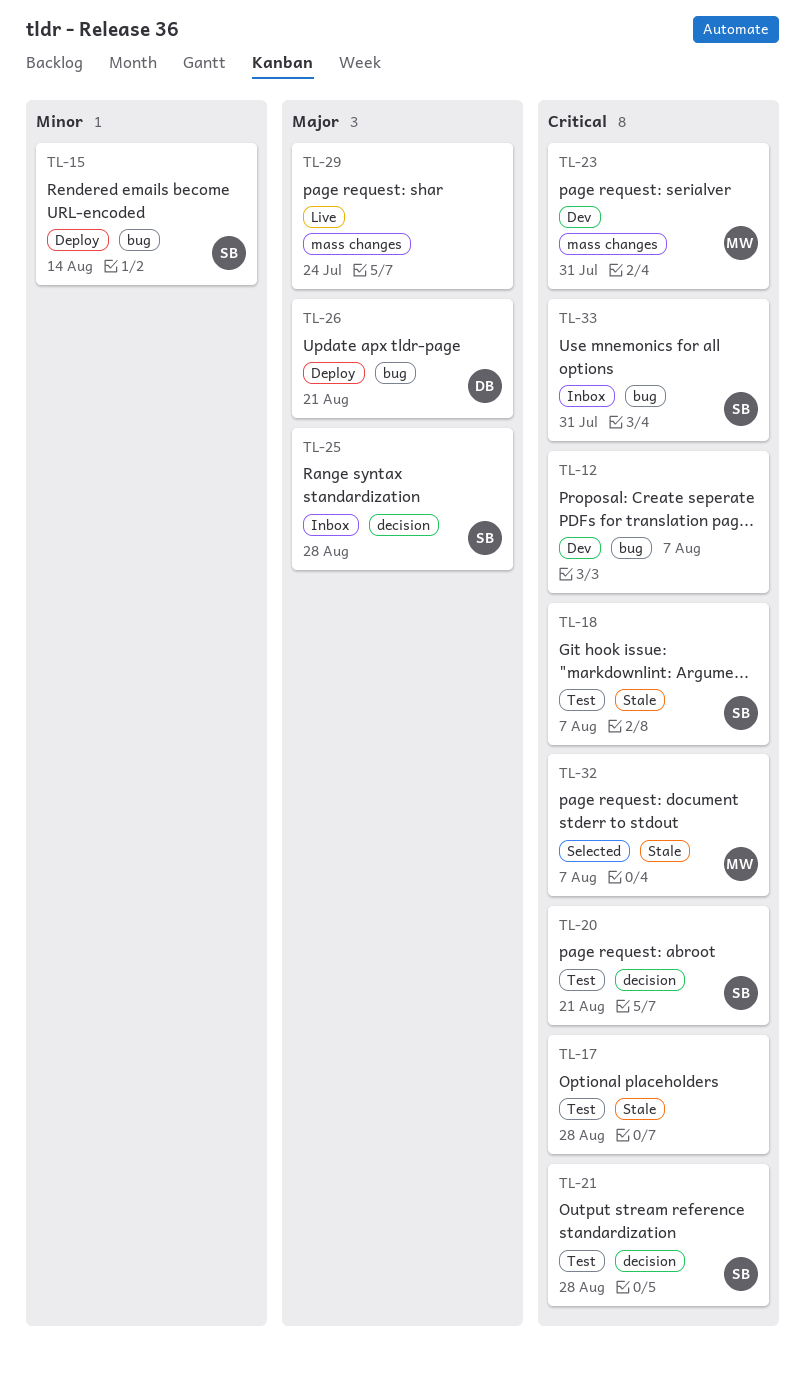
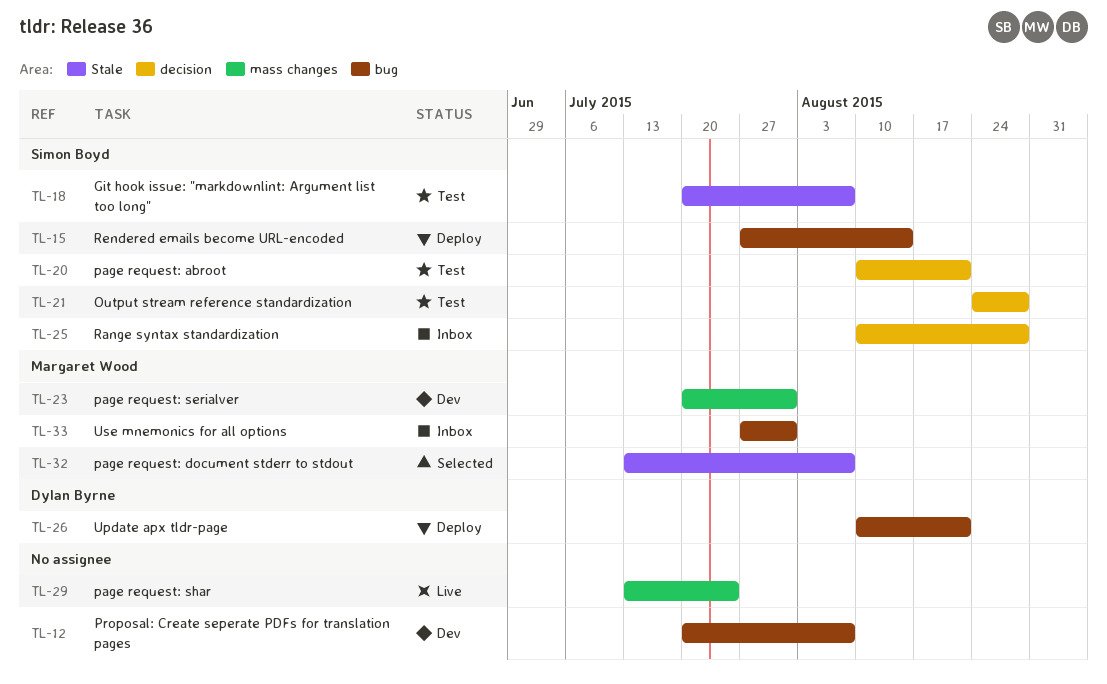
TL-17: present -> none
TL-33, owner: Simon Boyd -> Margaret Wood

